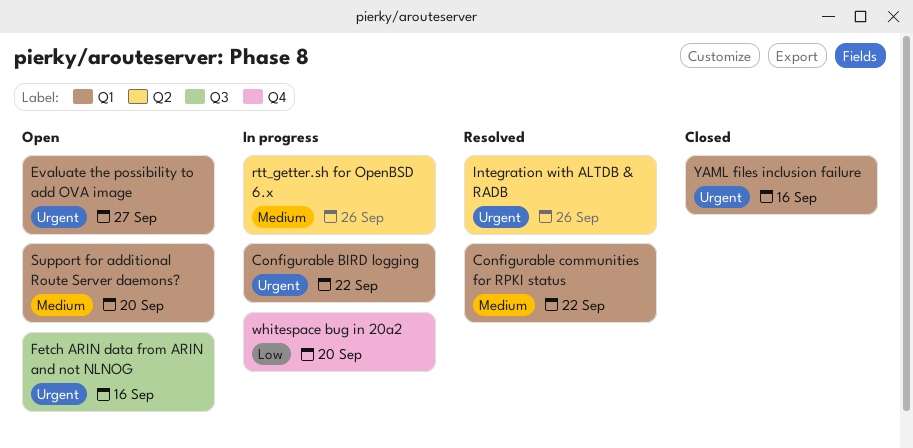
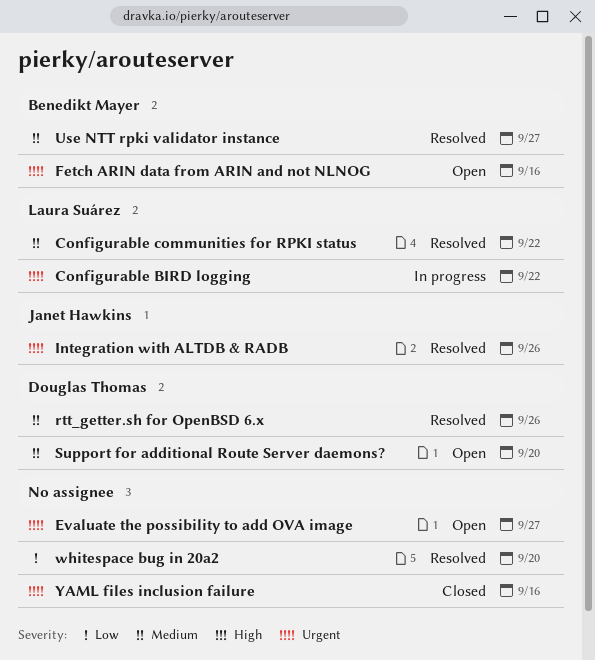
rtt_getter.sh for OpenBSD 6.x, status: In progress -> Resolved
Use NTT rpki validator instance: none -> present
whitespace bug in 20a2, status: In progress -> Resolved

